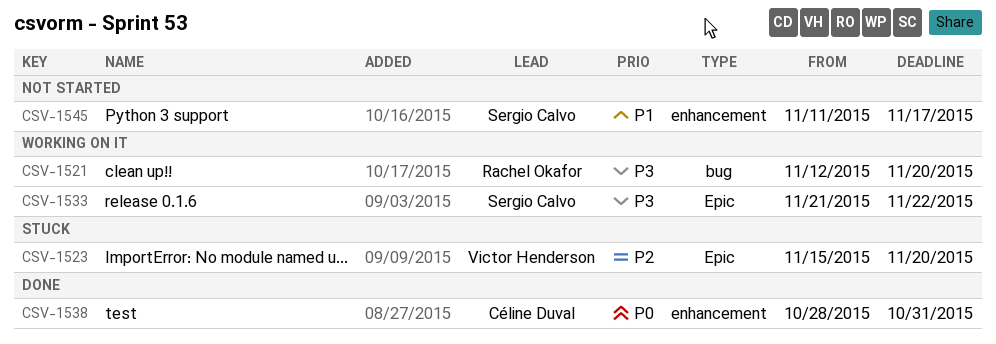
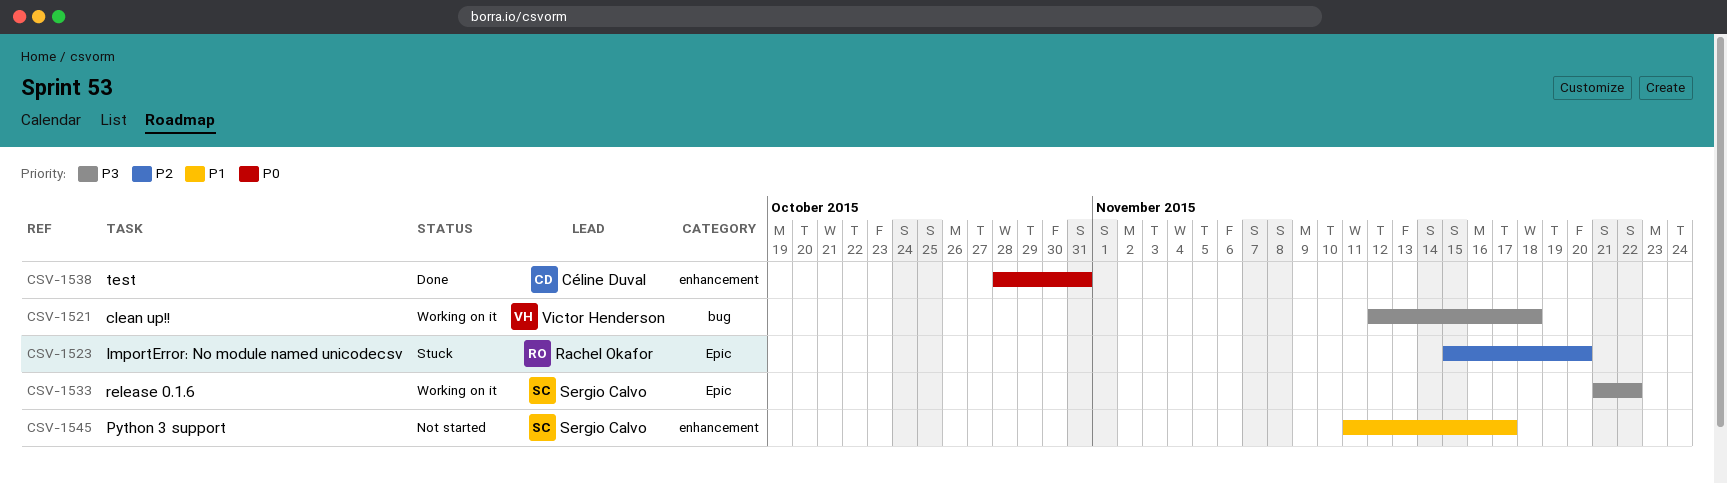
CSV-1521, owner: Rachel Okafor -> Victor Henderson
CSV-1521, due: Nov 20 -> Nov 18
CSV-1523, owner: Victor Henderson -> Rachel Okafor

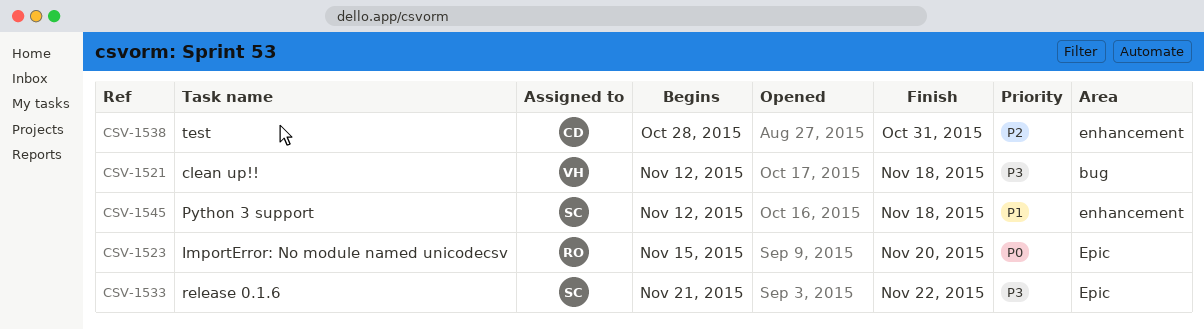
CSV-1523, priority: P2 -> P0
CSV-1538, priority: P0 -> P2
CSV-1545, start: Nov 11 -> Nov 12
CSV-1545, due: Nov 17 -> Nov 18

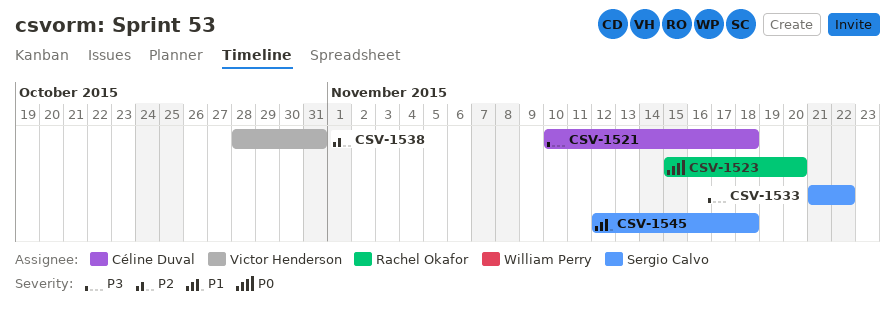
CSV-1521, owner: Victor Henderson -> Céline Duval
CSV-1521, start: Nov 12 -> Nov 10
CSV-1538, owner: Céline Duval -> Victor Henderson

